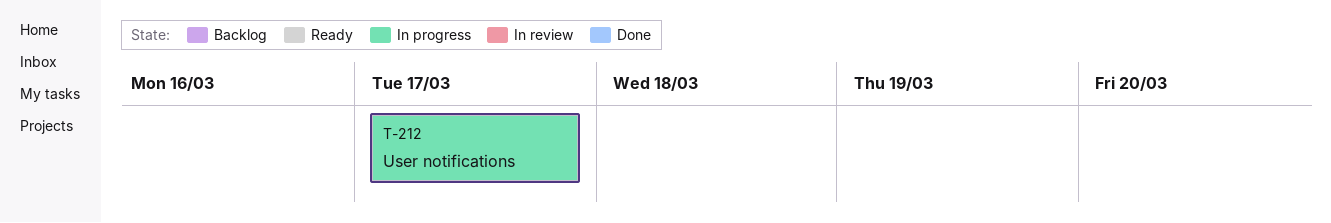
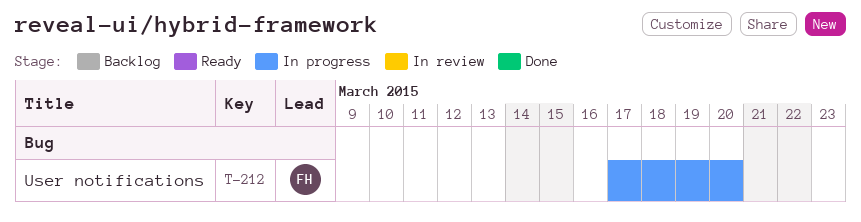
T-212, due: Mar 17 -> Mar 20

